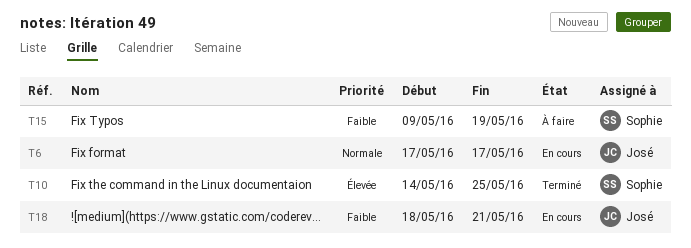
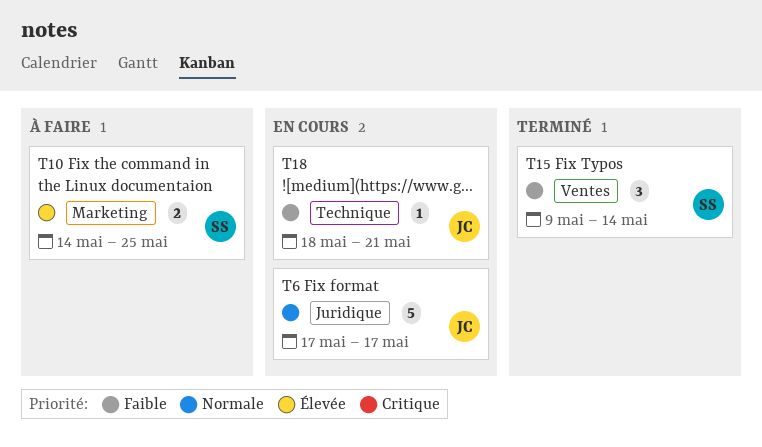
T10, status: Terminé -> À faire
T15, status: À faire -> Terminé
T15, due: May 19 -> May 14

